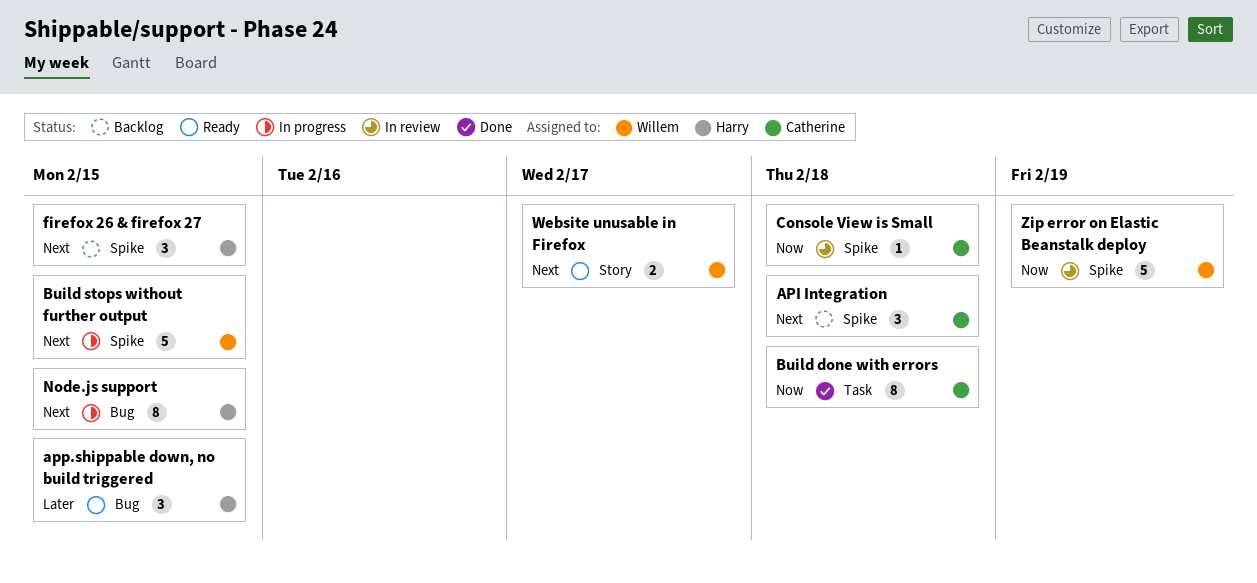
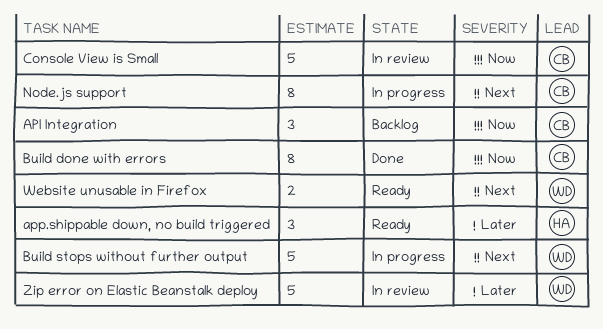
API Integration, priority: Next -> Now
Console View is Small, estimate: 1 -> 5
firefox 26 & firefox 27: present -> none
Node.js support, owner: Harry -> Catherine
Zip error on Elastic Beanstalk deploy, priority: Now -> Later

